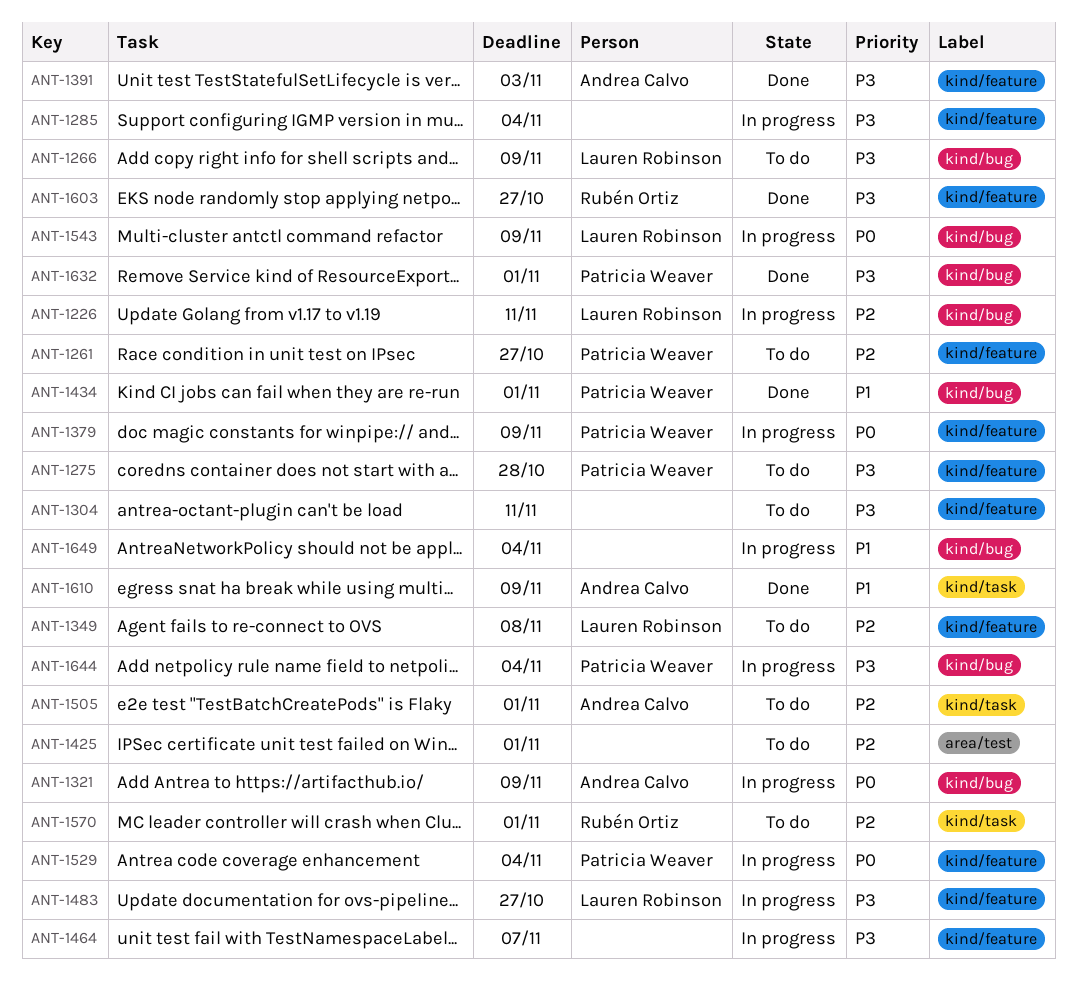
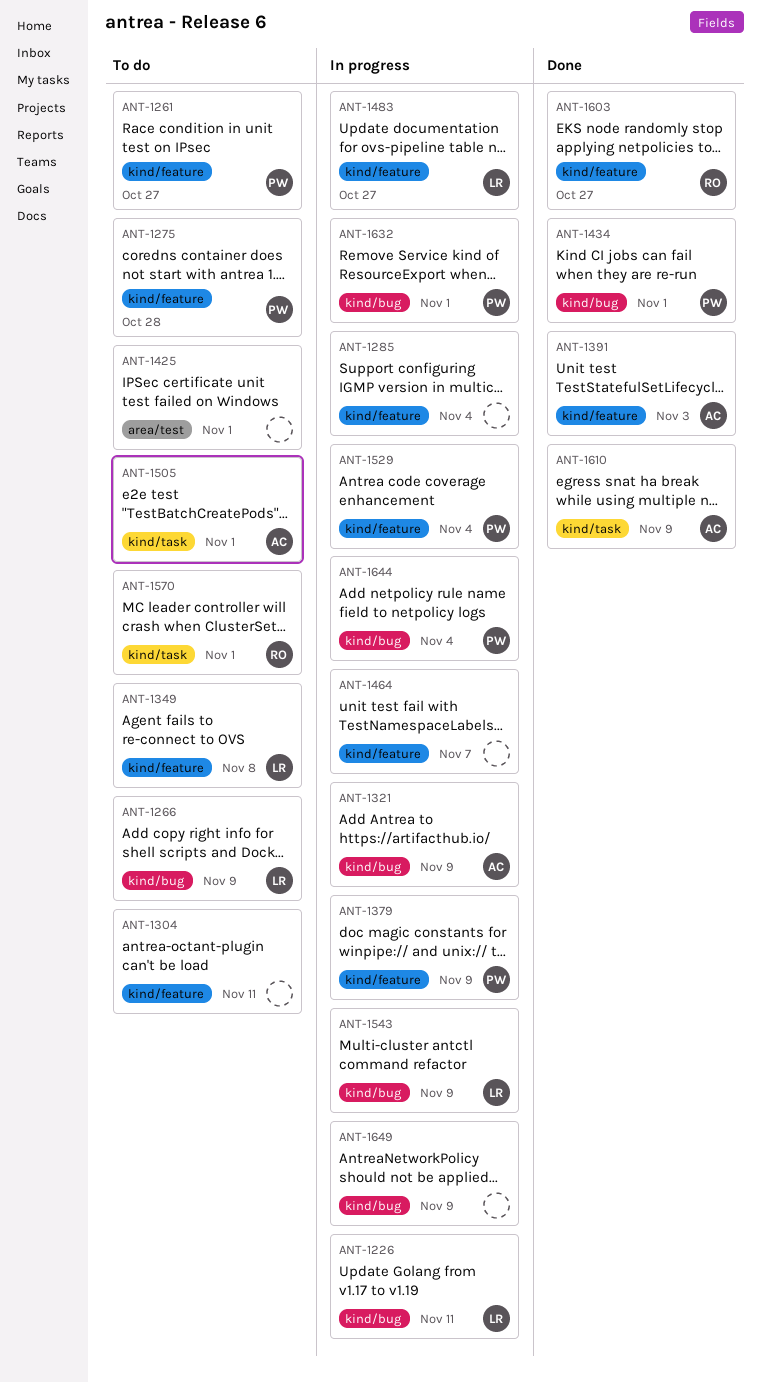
ANT-1632, status: Done -> In progress
ANT-1649, due: Nov 4 -> Nov 9

